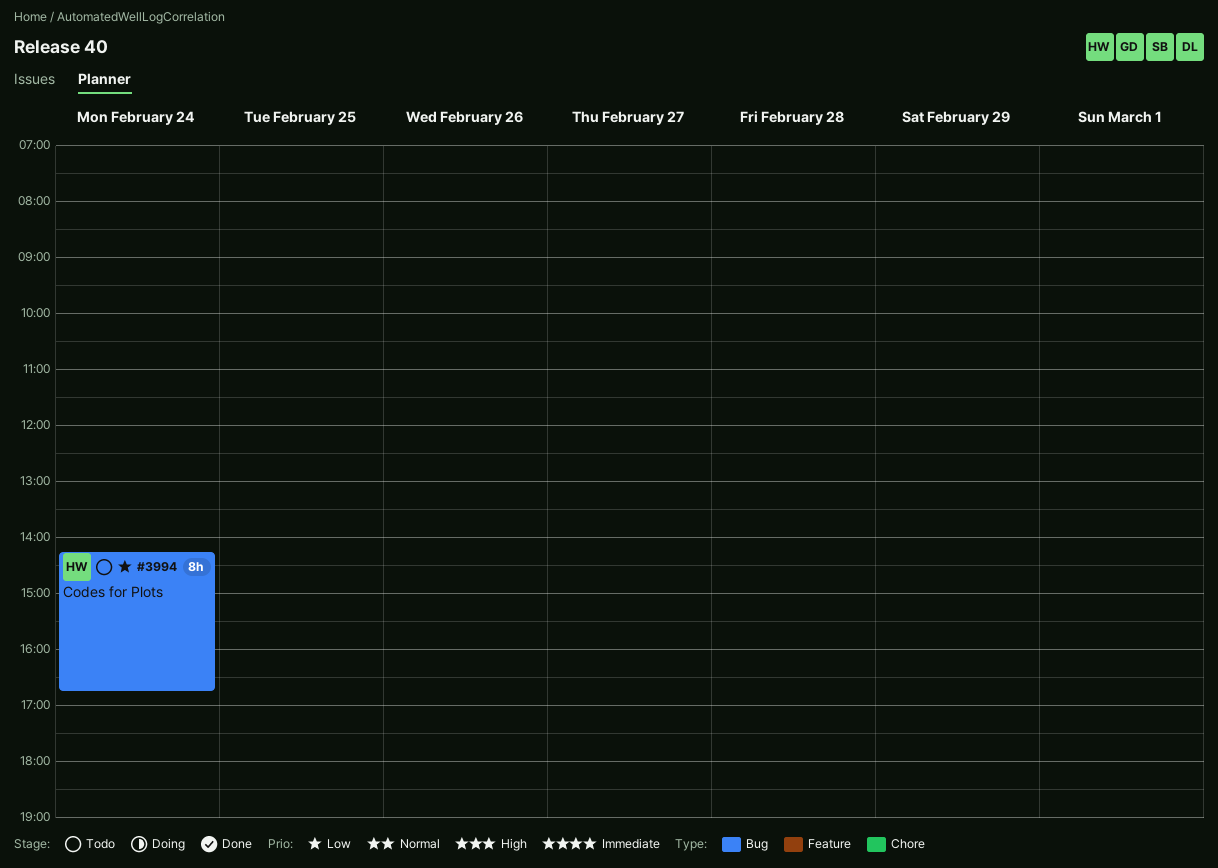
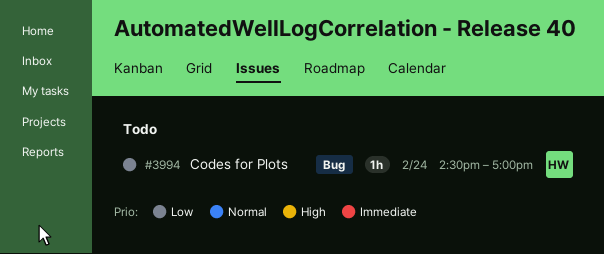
#3994, estimate: 8h -> 1h
#3994, begins: 14:15 -> 14:30
#3994, ends: 16:45 -> 17:00

